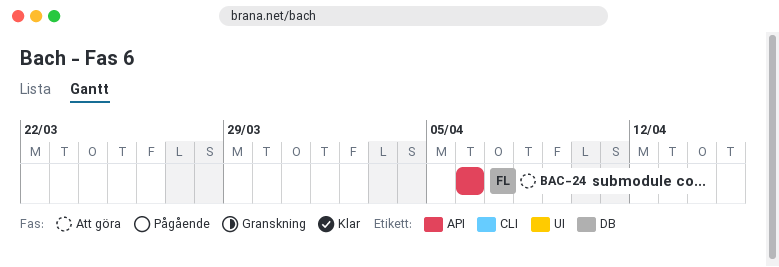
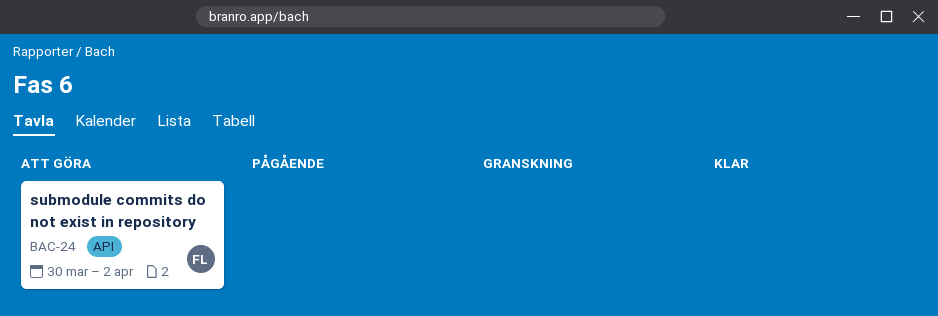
BAC-24, start: Apr 6 -> Mar 30
BAC-24, due: Apr 6 -> Apr 2

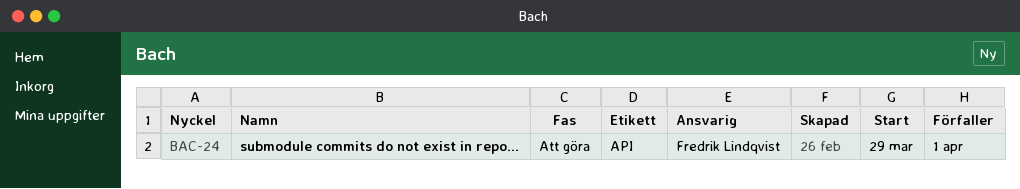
BAC-24, start: Mar 30 -> Mar 29
BAC-24, due: Apr 2 -> Apr 1

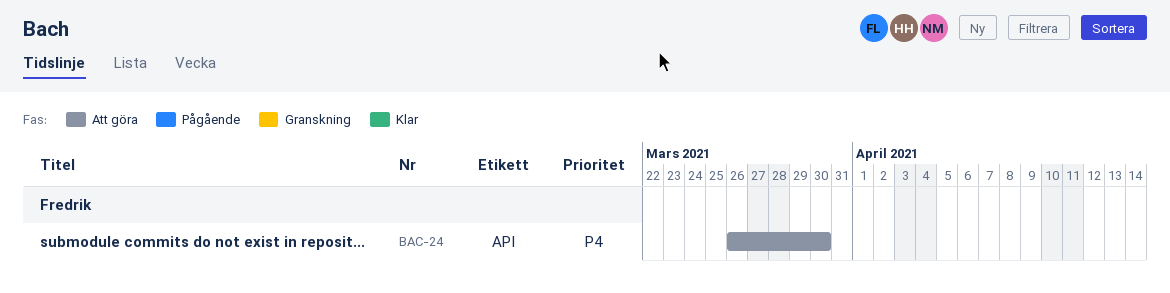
BAC-24, start: Mar 29 -> Mar 26
BAC-24, due: Apr 1 -> Mar 30

